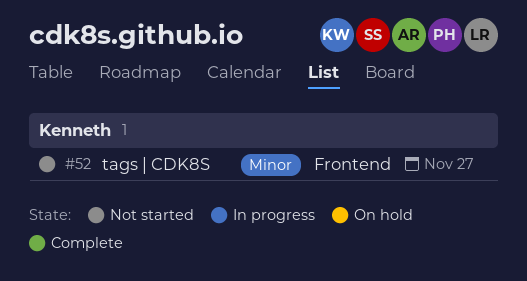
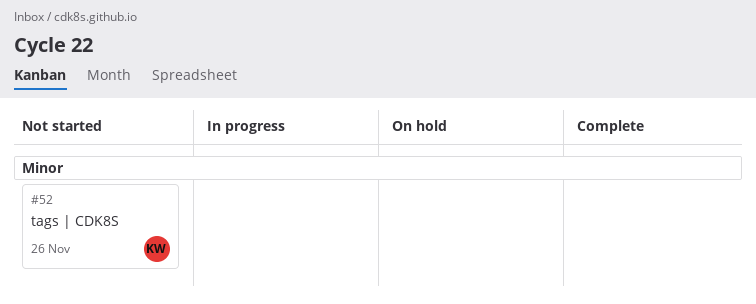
#52, due: Nov 27 -> Nov 26

